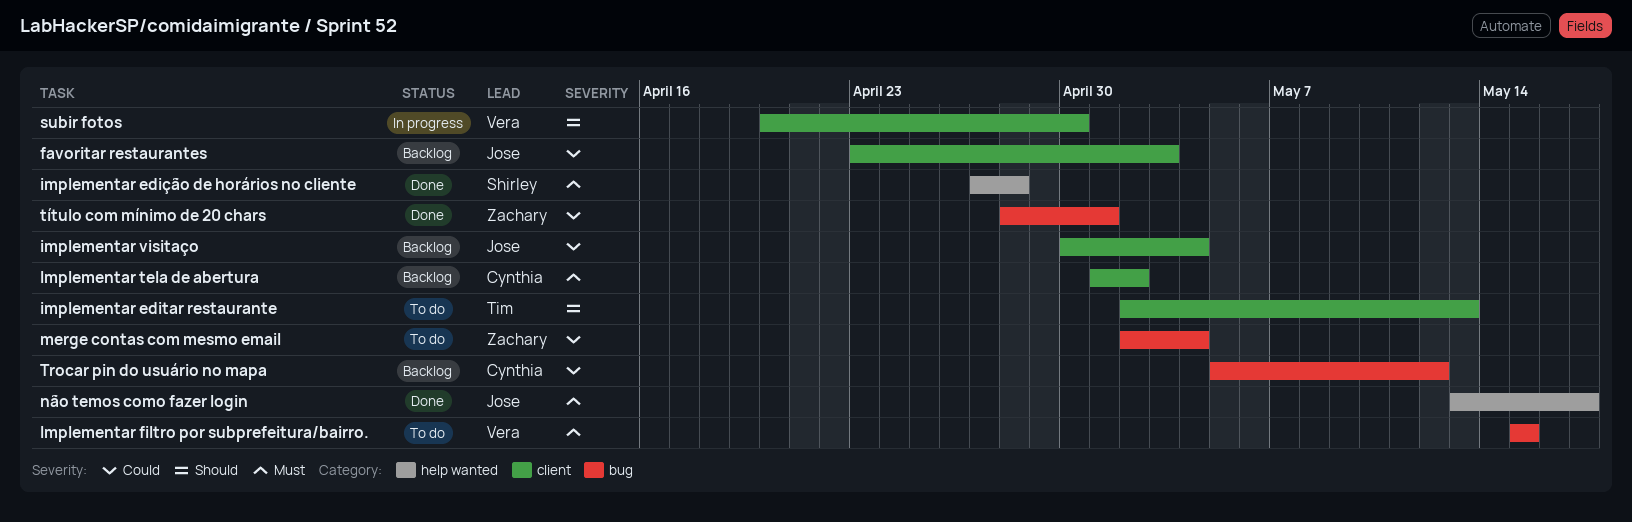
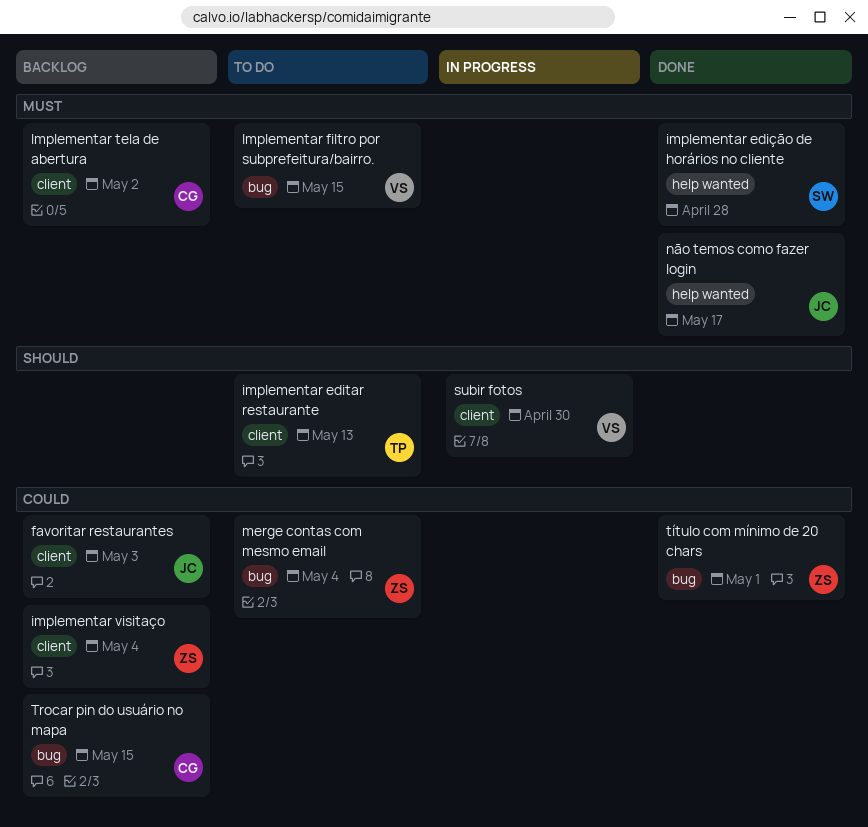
implementar visitaço, owner: Jose -> Zachary
Trocar pin do usuário no mapa, due: May 12 -> May 15

